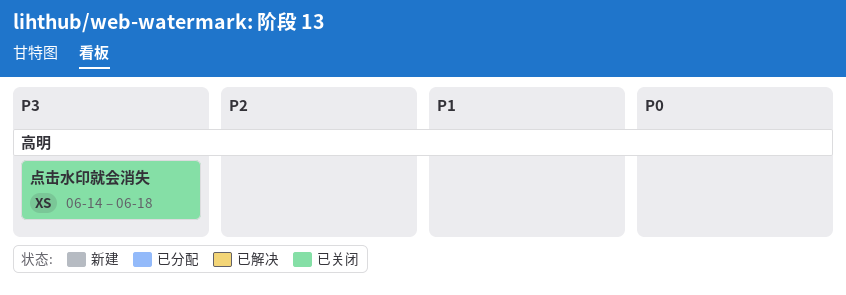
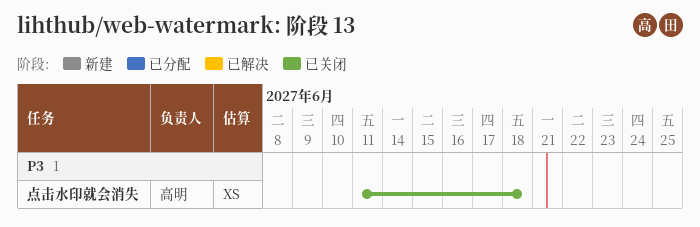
点击水印就会消失, start: Jun 14 -> Jun 11

